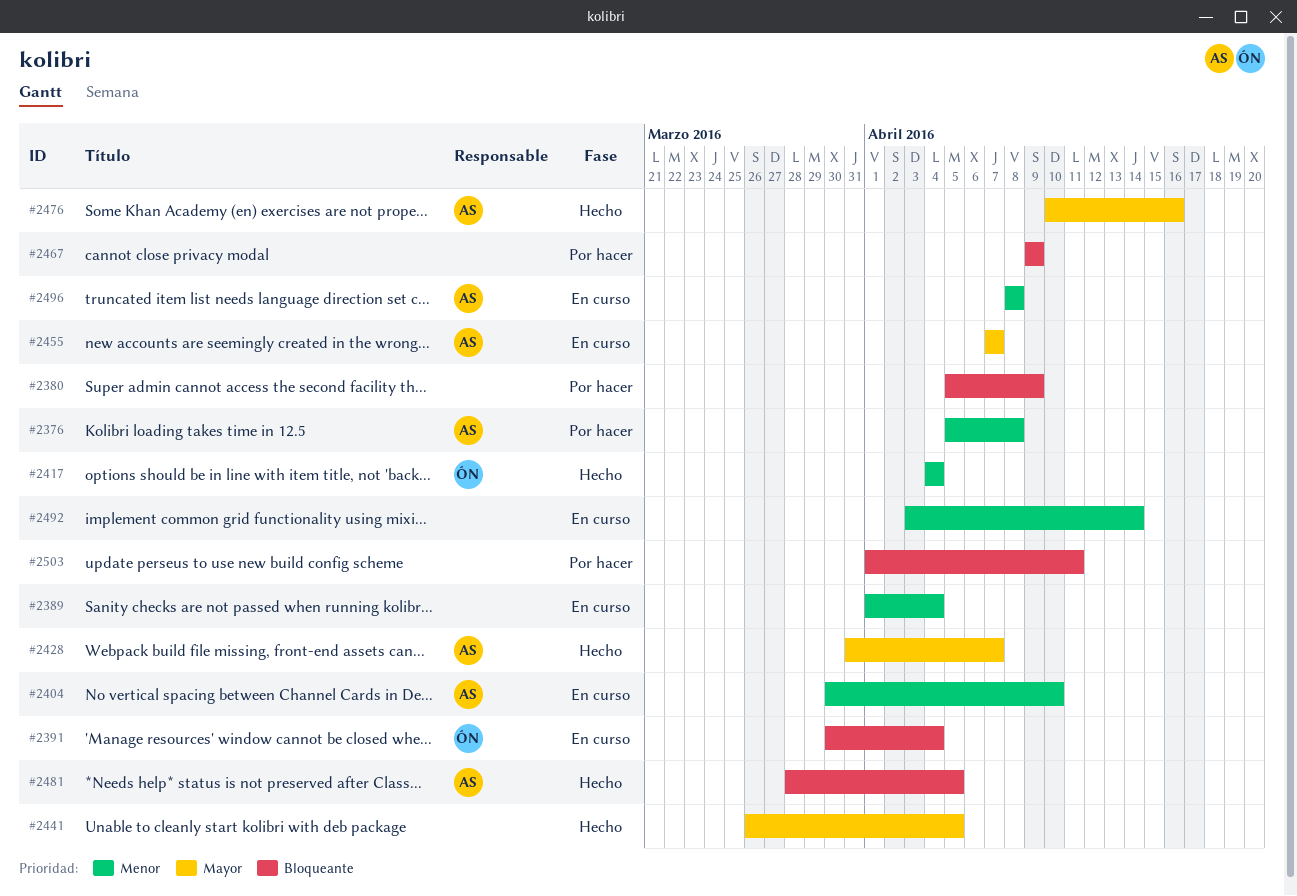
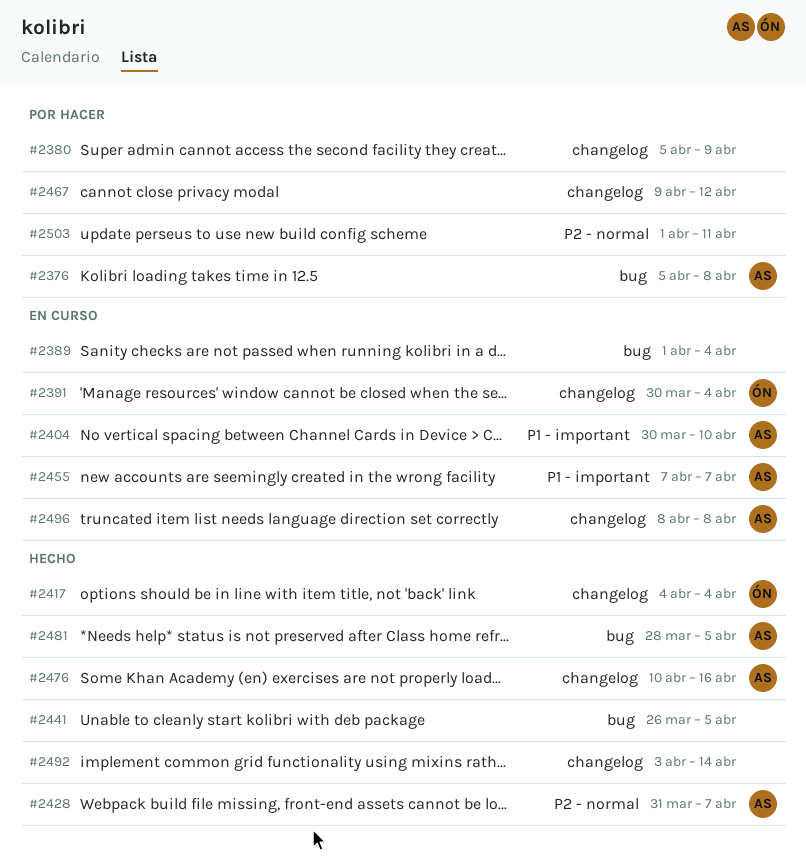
#2467, due: Apr 9 -> Apr 12
#2492, status: En curso -> Hecho

